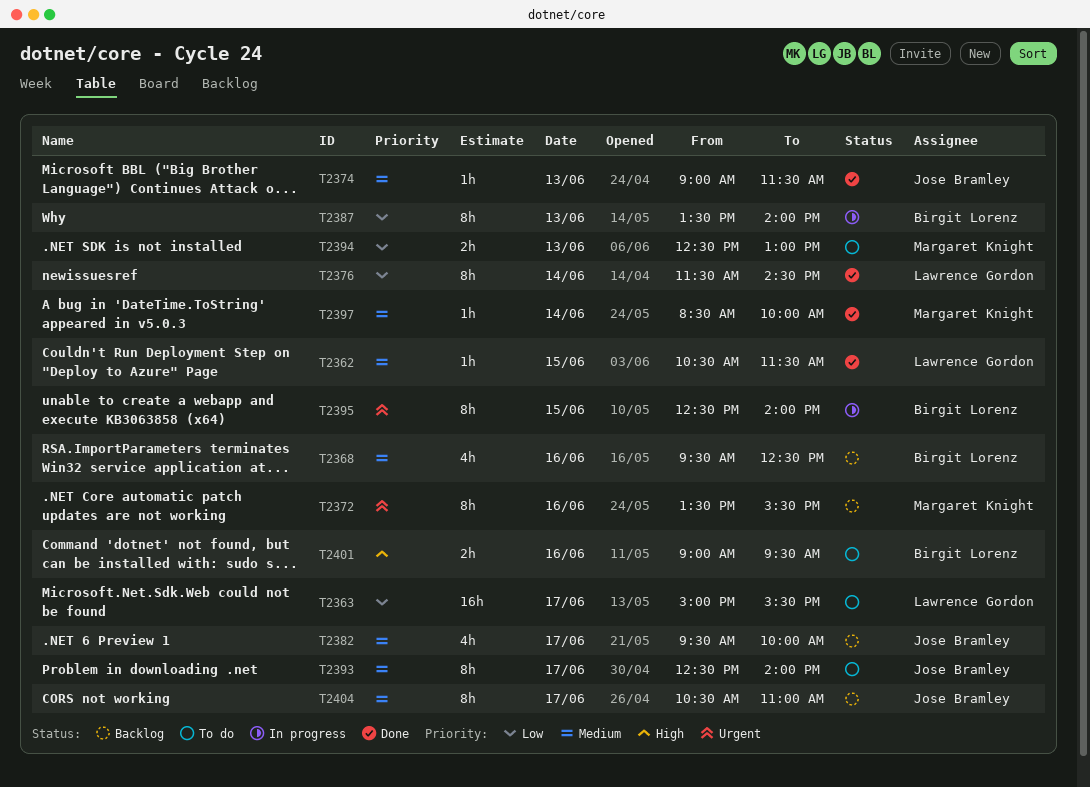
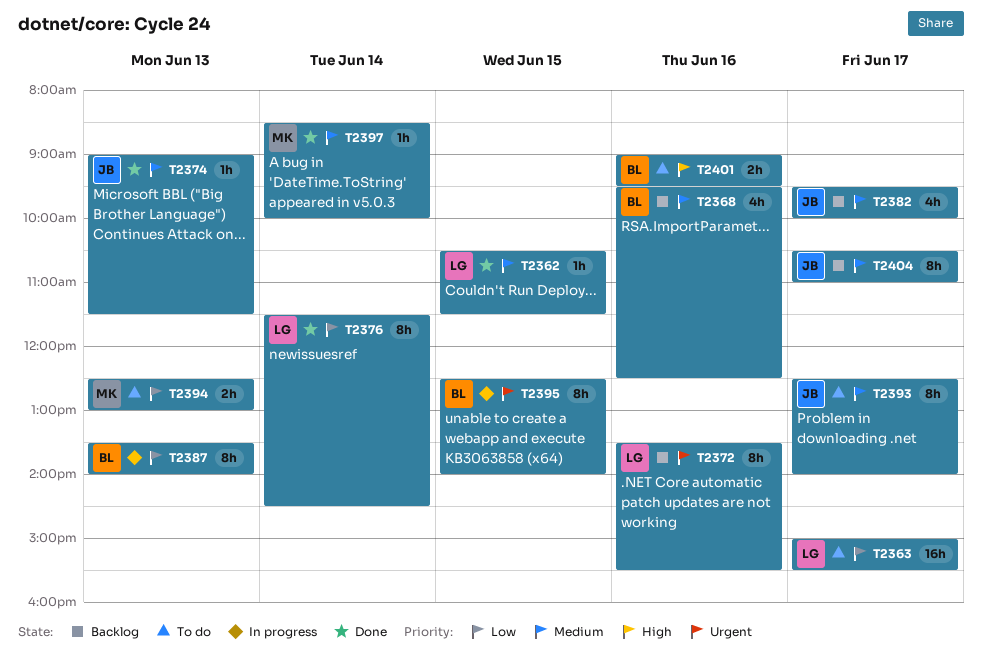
T2372, owner: Margaret Knight -> Lawrence Gordon

